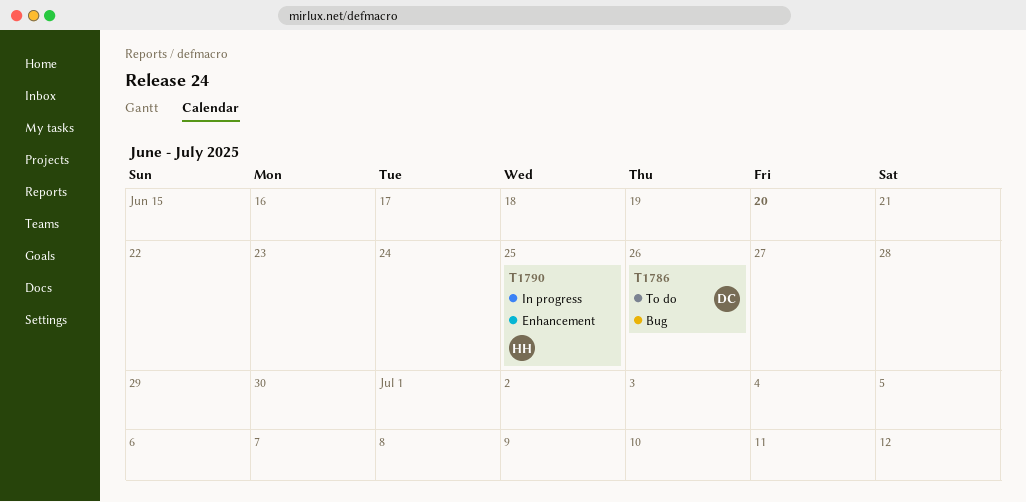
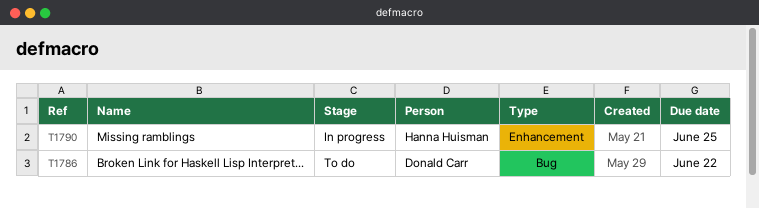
T1786, due: Jun 26 -> Jun 22

